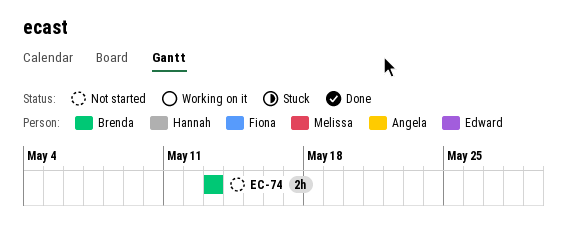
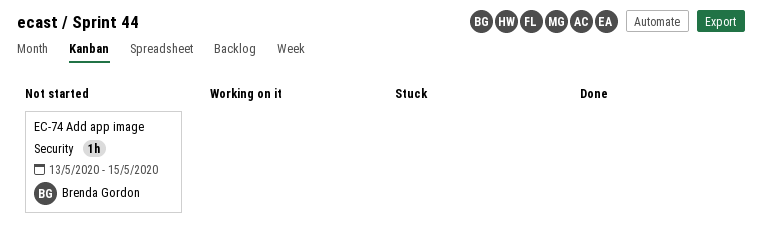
EC-74, estimate: 2h -> 1h
EC-74, due: May 13 -> May 15

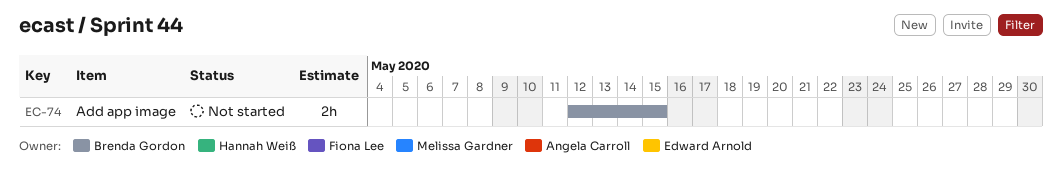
EC-74, estimate: 1h -> 2h
EC-74, start: May 13 -> May 12

